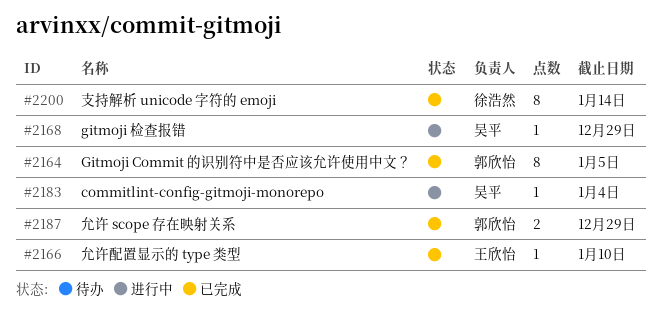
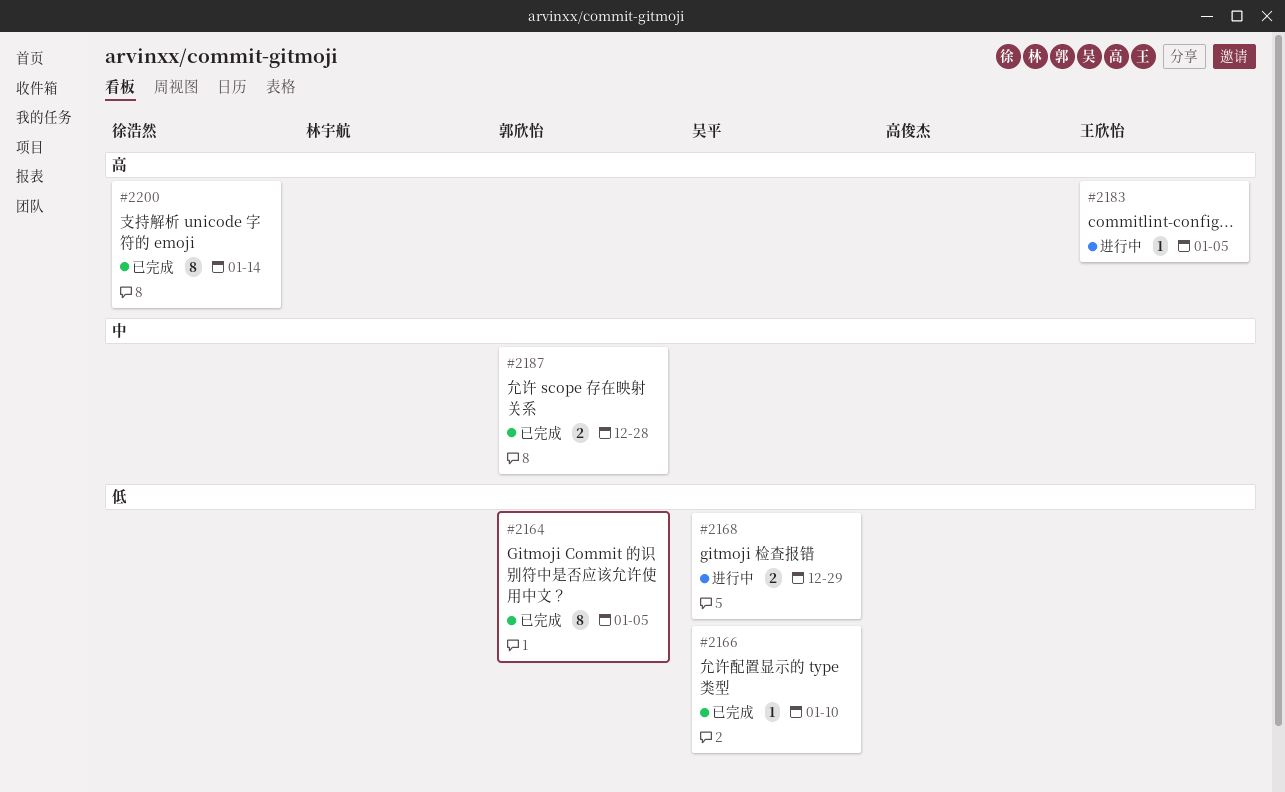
#2166, owner: 王欣怡 -> 吴平
#2168, estimate: 1 -> 2
#2183, owner: 吴平 -> 王欣怡
#2183, due: Jan 4 -> Jan 5
#2187, due: Dec 29 -> Dec 28

